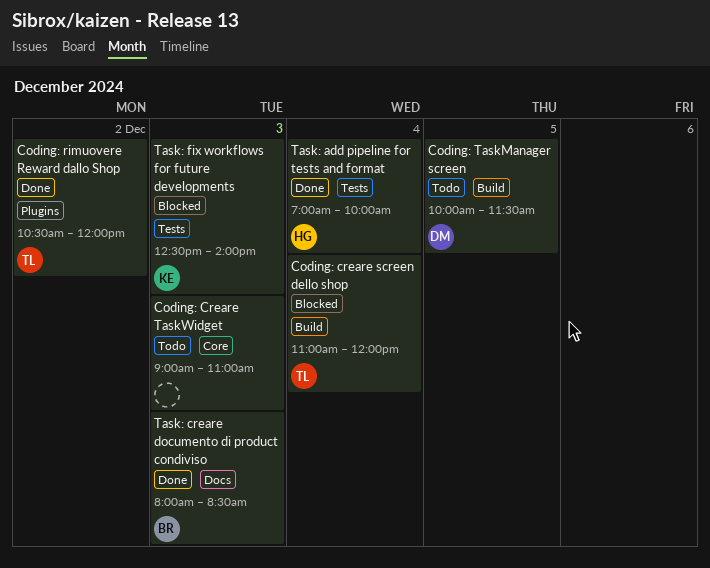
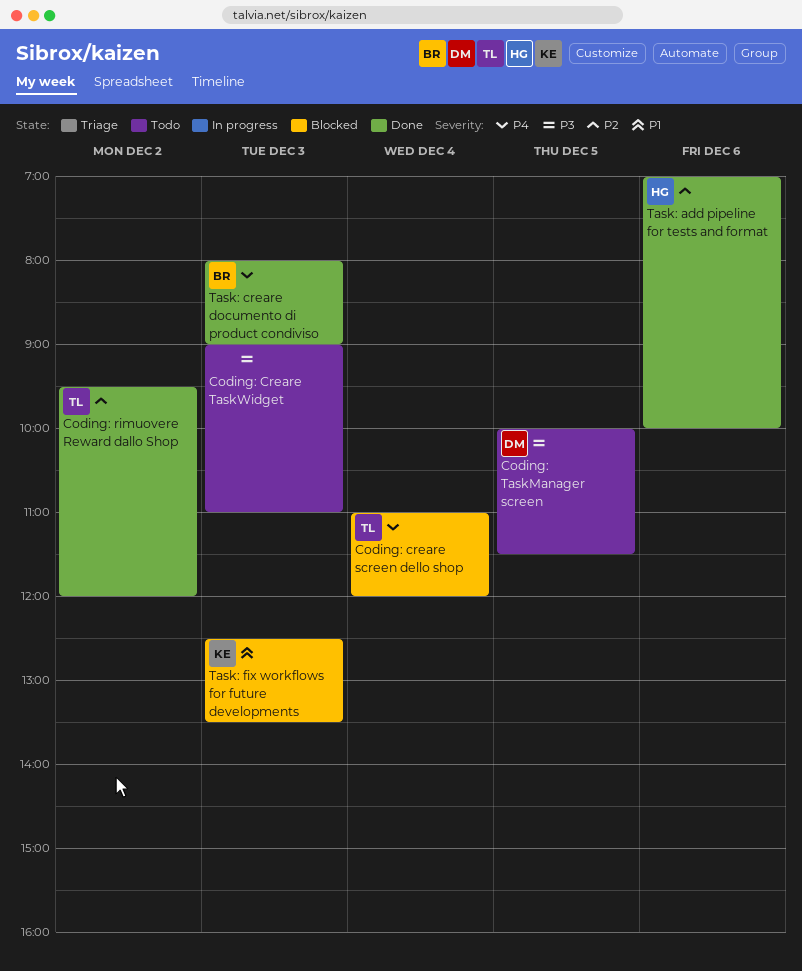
Coding: rimuovere Reward dallo Shop, begins: 10:30 -> 09:30
Task: add pipeline for tests and format, day: Dec 4 -> Dec 6
Task: creare documento di product condiviso, ends: 08:30 -> 09:00
Task: fix workflows for future developments, ends: 14:00 -> 13:30

